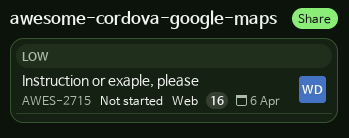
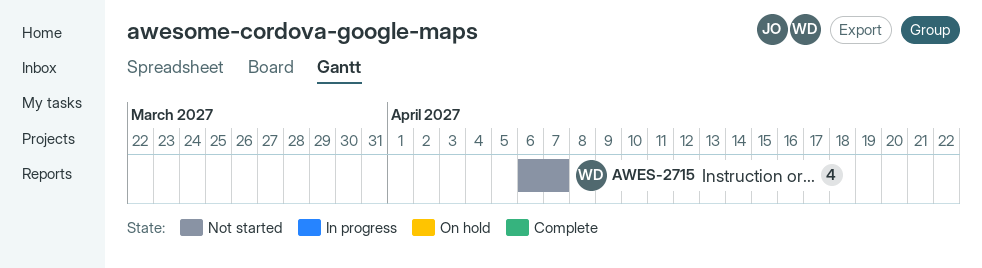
AWES-2715, estimate: 16 -> 4
AWES-2715, due: Apr 6 -> Apr 7

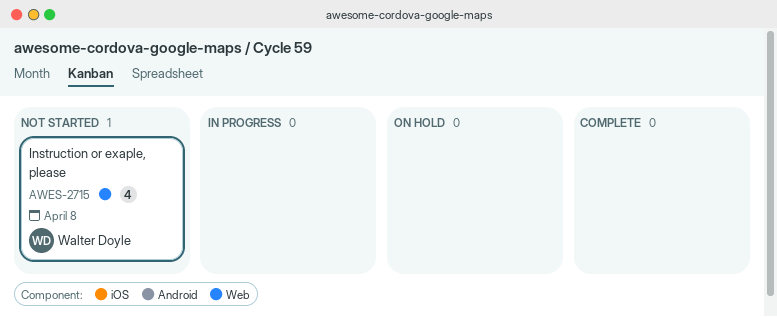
AWES-2715, due: Apr 7 -> Apr 8

